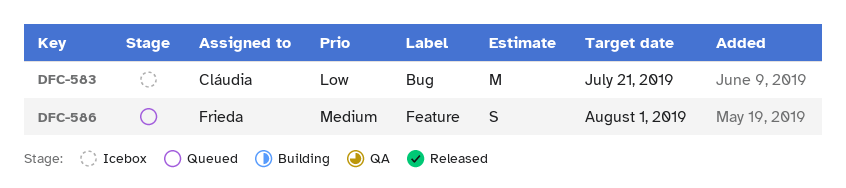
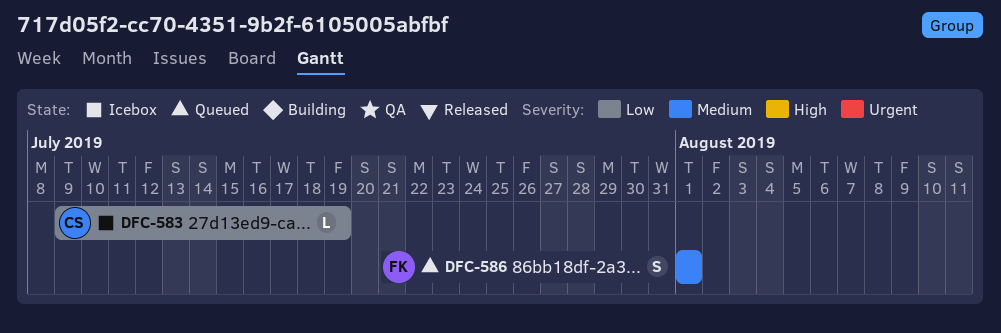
DFC-583, estimate: M -> L
DFC-583, due: Jul 21 -> Jul 19

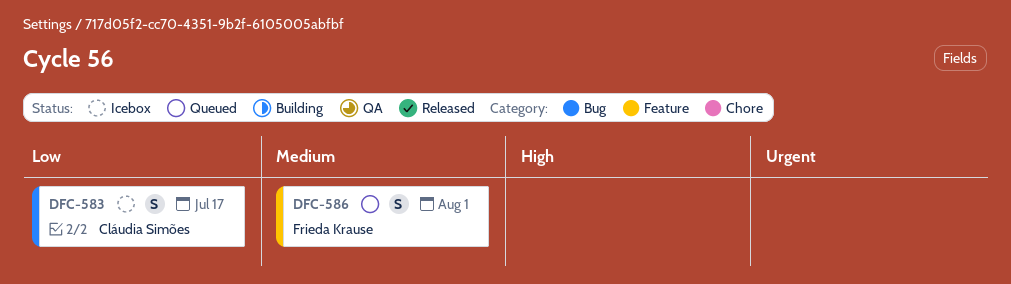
DFC-583, estimate: L -> S
DFC-583, due: Jul 19 -> Jul 17

